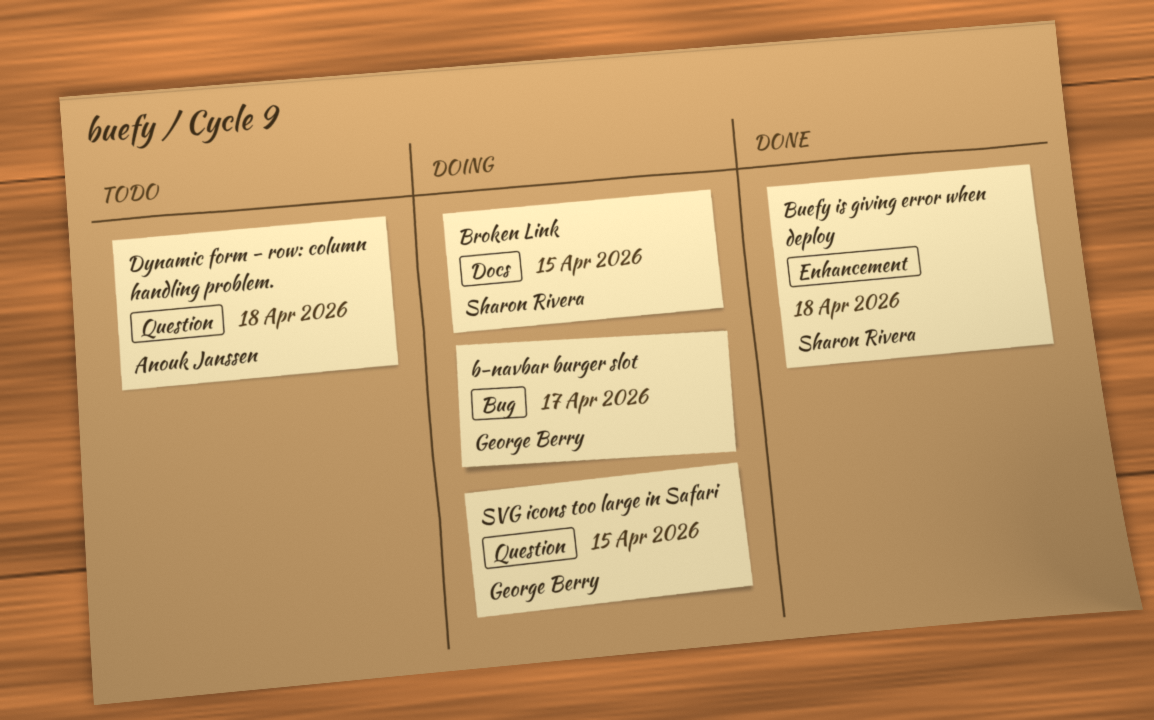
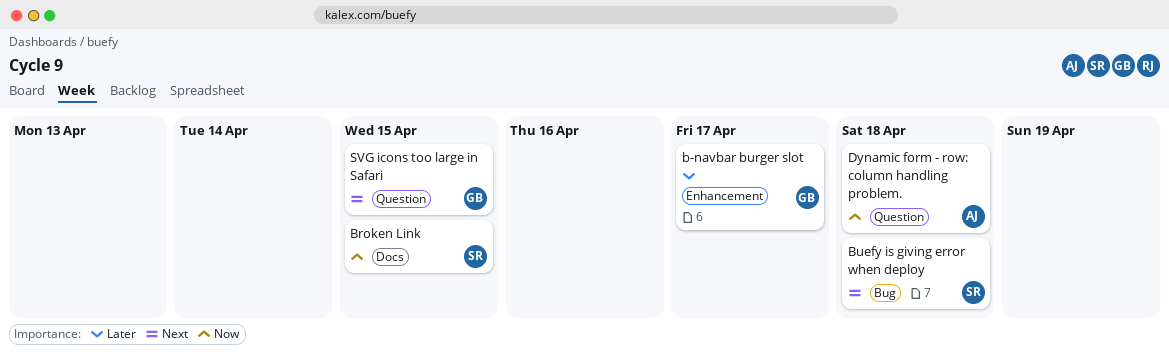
b-navbar burger slot, label: Bug -> Enhancement
Buefy is giving error when deploy, label: Enhancement -> Bug

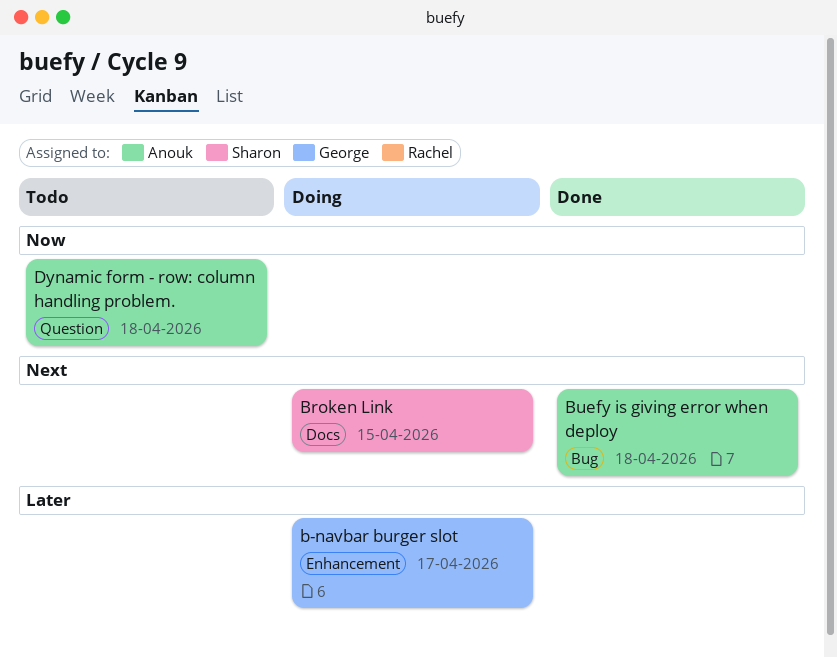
Broken Link, priority: Now -> Next
Buefy is giving error when deploy, owner: Sharon -> Anouk
SVG icons too large in Safari: present -> none

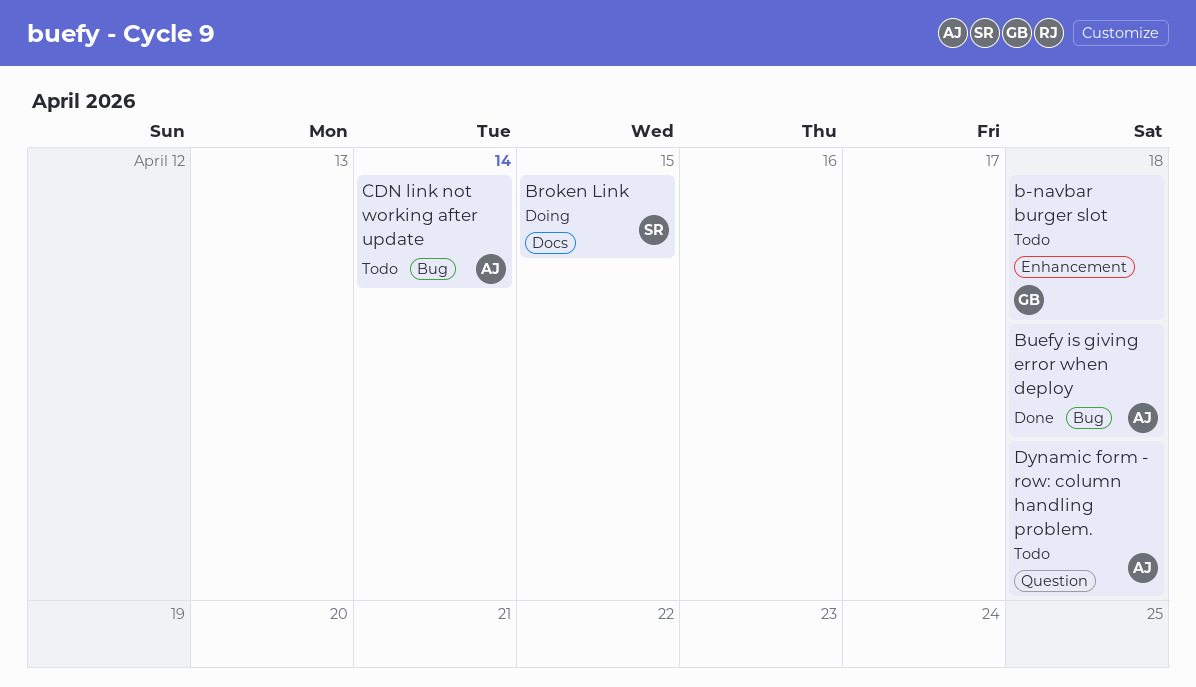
b-navbar burger slot, status: Doing -> Todo
b-navbar burger slot, due: Apr 17 -> Apr 18
CDN link not working after update: none -> present

